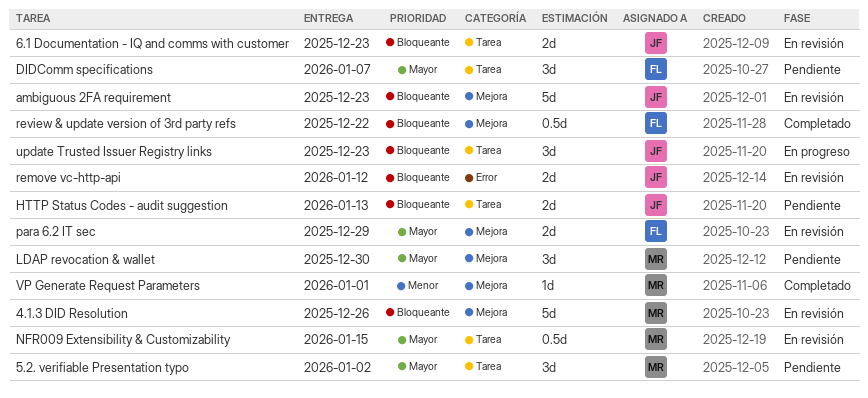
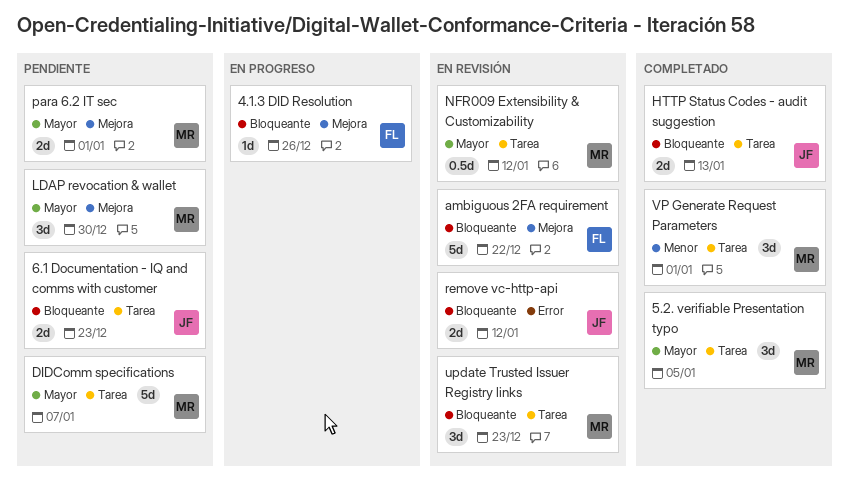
4.1.3 DID Resolution, status: En revisión -> En progreso
4.1.3 DID Resolution, owner: MR -> FL
4.1.3 DID Resolution, estimate: 5d -> 1d
5.2. verifiable Presentation typo, status: Pendiente -> Completado
5.2. verifiable Presentation typo, due: Jan 2 -> Jan 5
6.1 Documentation - IQ and comms with customer, status: En revisión -> Pendiente
ambiguous 2FA requirement, owner: JF -> FL
ambiguous 2FA requirement, due: Dec 23 -> Dec 22
DIDComm specifications, owner: FL -> MR
DIDComm specifications, estimate: 3d -> 5d
HTTP Status Codes - audit suggestion, status: Pendiente -> Completado
NFR009 Extensibility & Customizability, due: Jan 15 -> Jan 12
para 6.2 IT sec, status: En revisión -> Pendiente
para 6.2 IT sec, owner: FL -> MR
para 6.2 IT sec, due: Dec 29 -> Jan 1
review & update version of 3rd party refs: present -> none
update Trusted Issuer Registry links, status: En progreso -> En revisión
update Trusted Issuer Registry links, owner: JF -> MR
VP Generate Request Parameters, label: Mejora -> Tarea
VP Generate Request Parameters, estimate: 1d -> 3d

